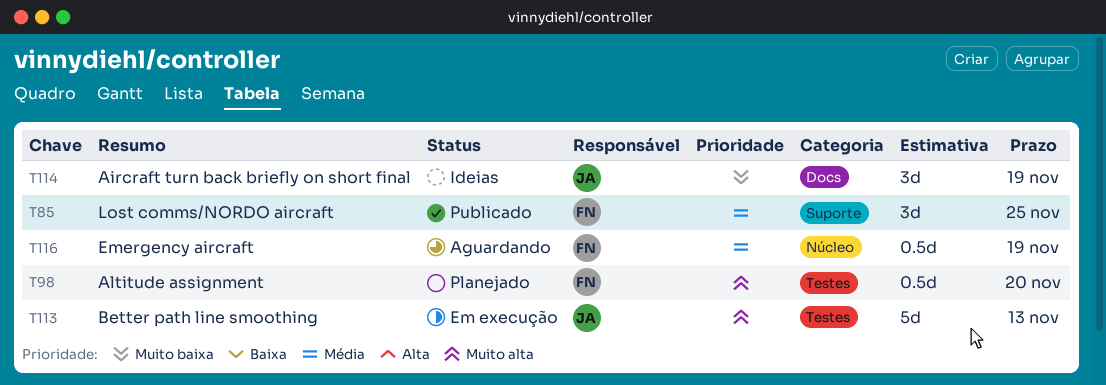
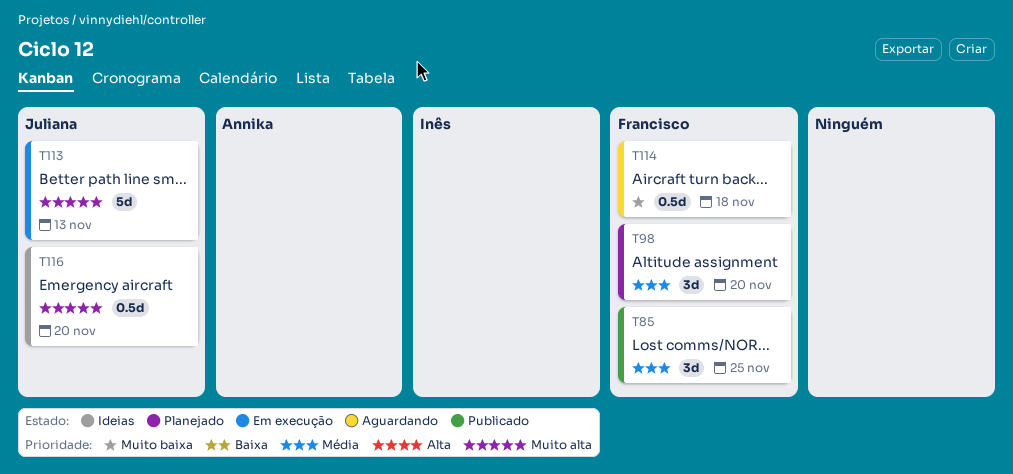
T98, priority: Muito alta -> Média
T98, estimate: 0.5d -> 3d
T114, status: Ideias -> Aguardando
T114, owner: Juliana -> Francisco
T114, estimate: 3d -> 0.5d
T114, due: Nov 19 -> Nov 18
T116, status: Aguardando -> Ideias
T116, owner: Francisco -> Juliana
T116, priority: Média -> Muito alta
T116, due: Nov 19 -> Nov 20

